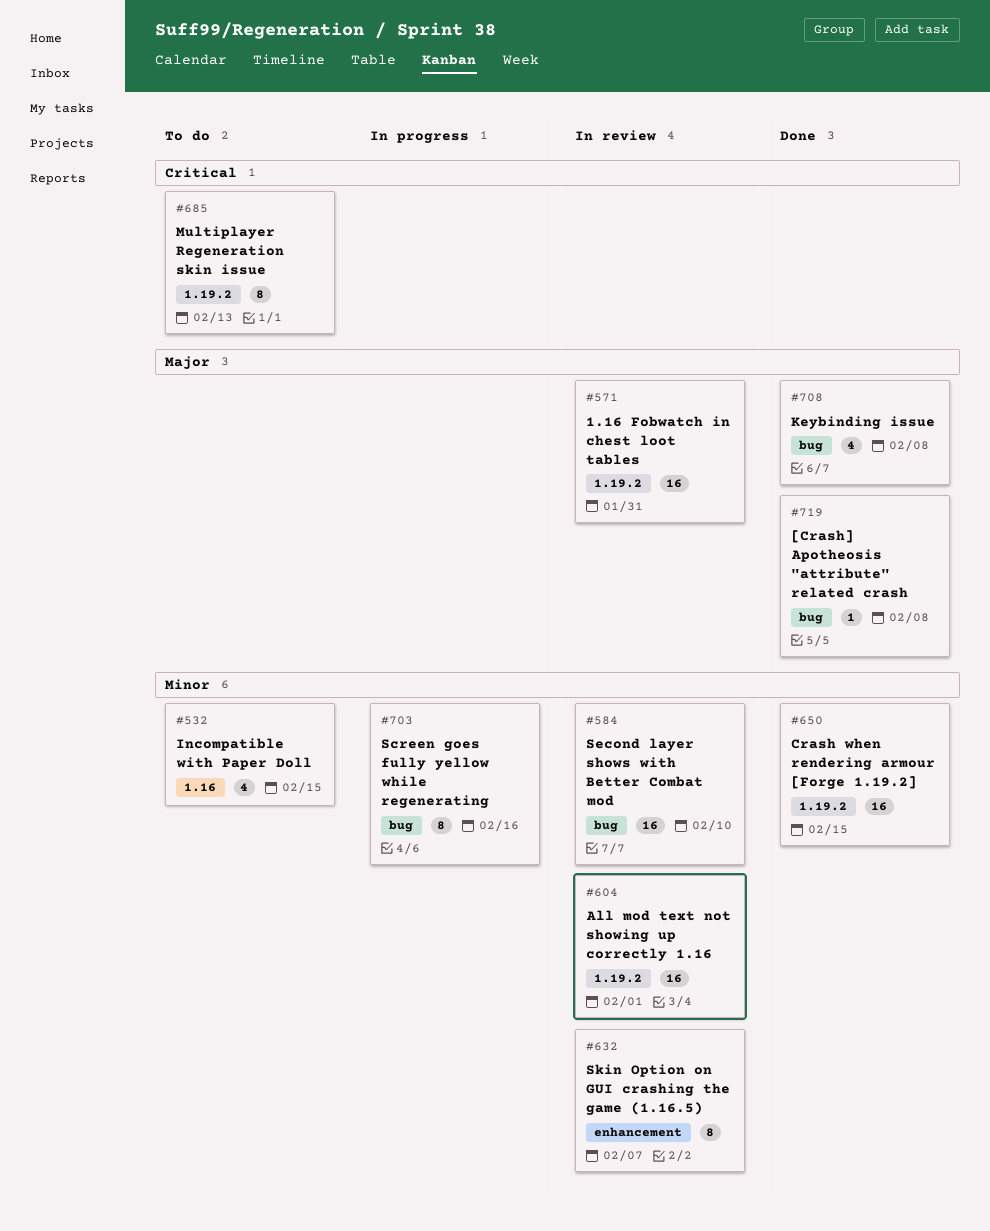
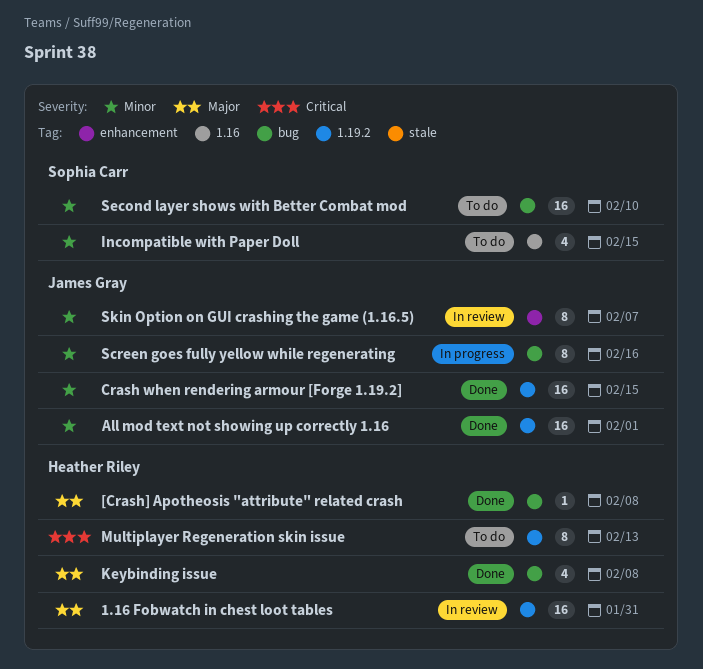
All mod text not showing up correctly 1.16, status: In review -> Done
Second layer shows with Better Combat mod, status: In review -> To do

